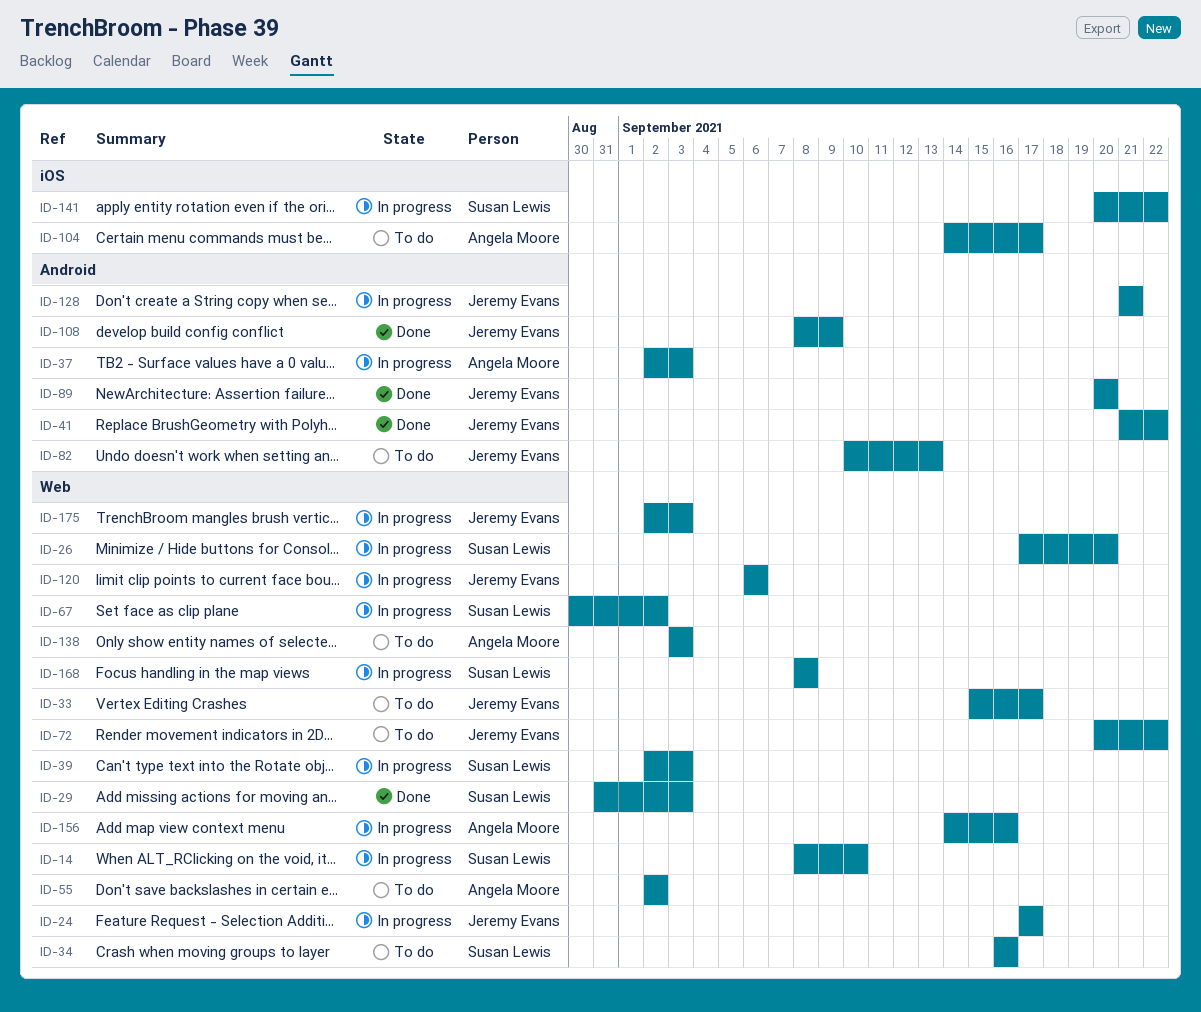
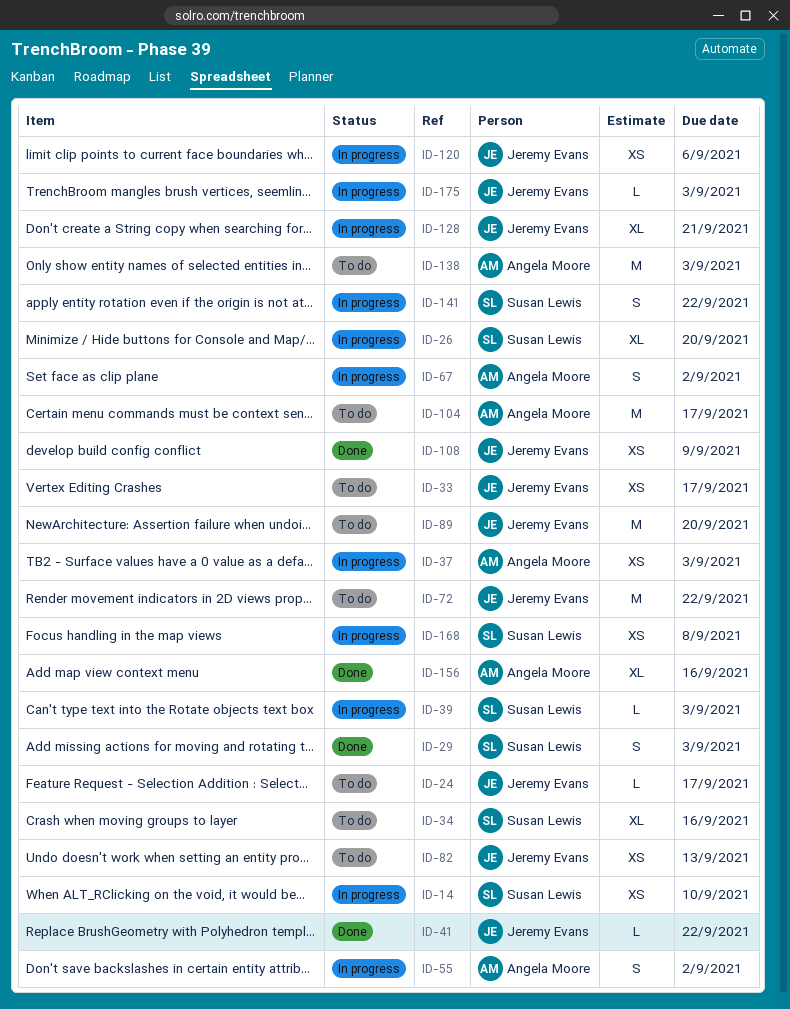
ID-24, status: In progress -> To do
ID-55, status: To do -> In progress
ID-67, owner: Susan Lewis -> Angela Moore
ID-89, status: Done -> To do
ID-156, status: In progress -> Done

